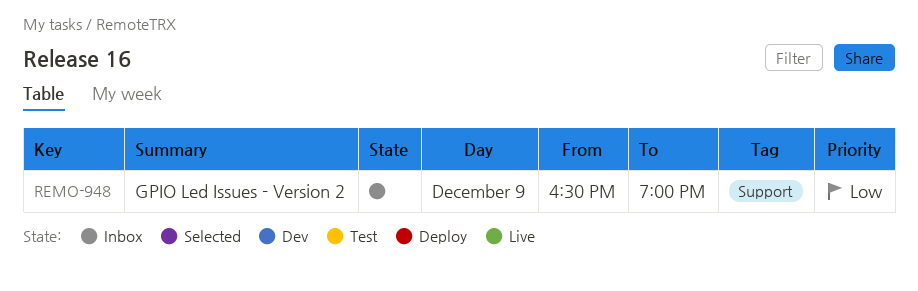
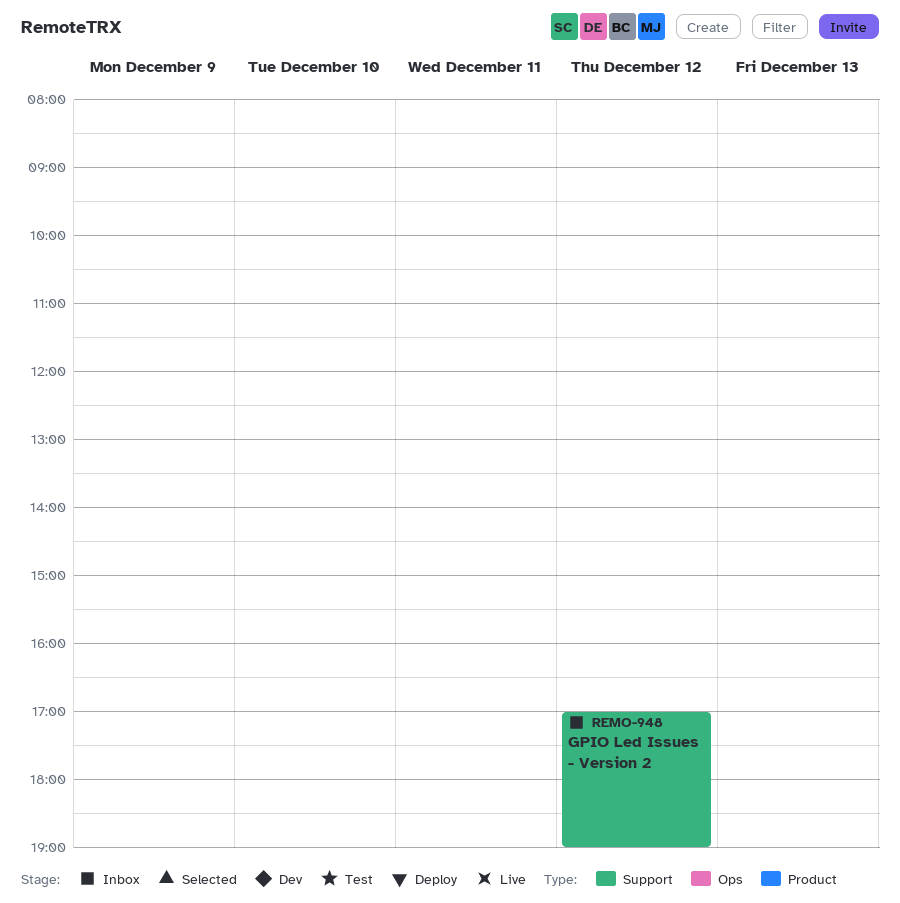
REMO-948, day: Dec 9 -> Dec 12
REMO-948, begins: 16:30 -> 17:00

